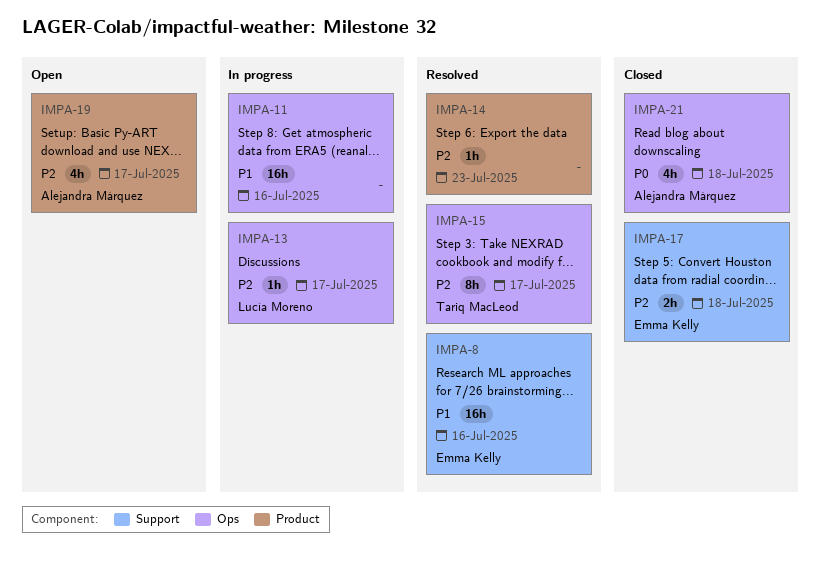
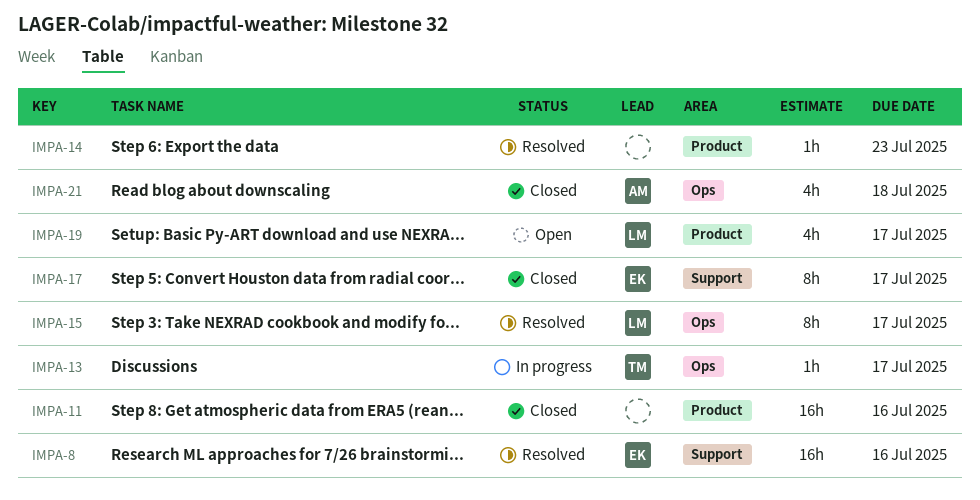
IMPA-11, status: In progress -> Closed
IMPA-11, label: Ops -> Product
IMPA-13, owner: Lucía Moreno -> Tariq MacLeod
IMPA-15, owner: Tariq MacLeod -> Lucía Moreno
IMPA-17, estimate: 2h -> 8h
IMPA-17, due: Jul 18 -> Jul 17
IMPA-19, owner: Alejandra Márquez -> Lucía Moreno

